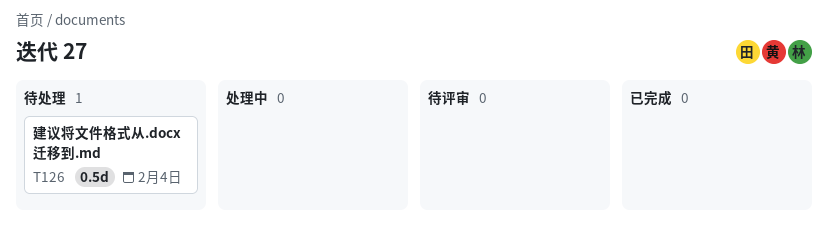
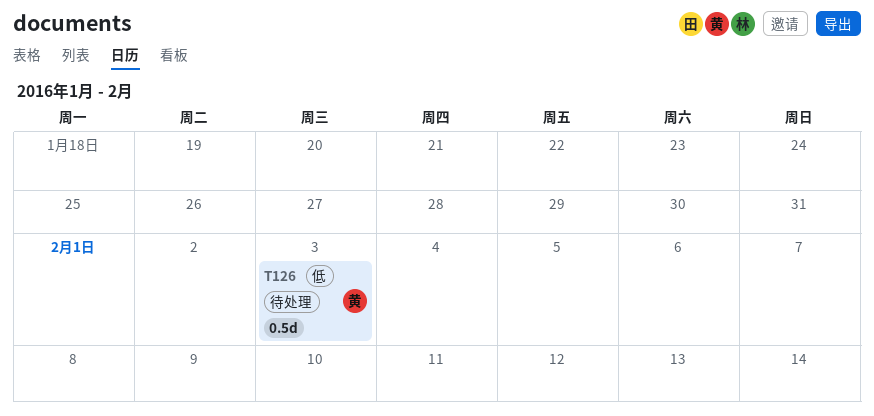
T126, due: Feb 4 -> Feb 3

